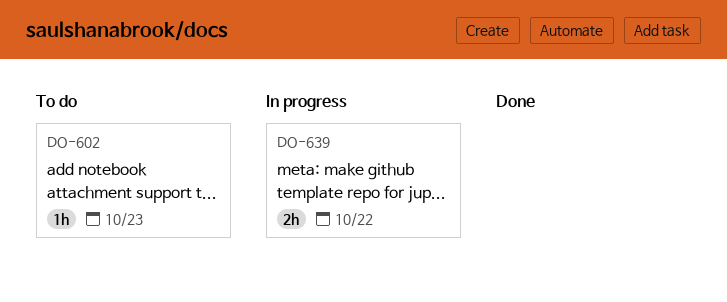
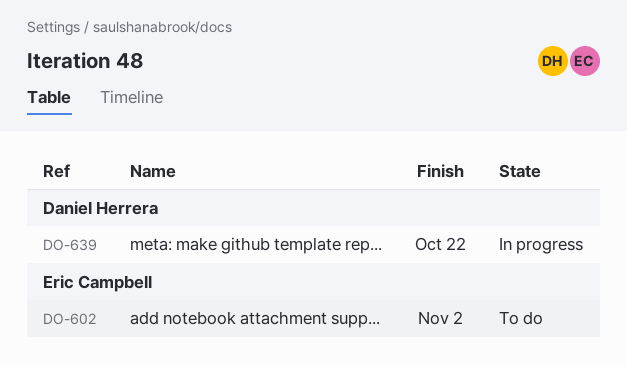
DO-602, due: Oct 23 -> Nov 2

